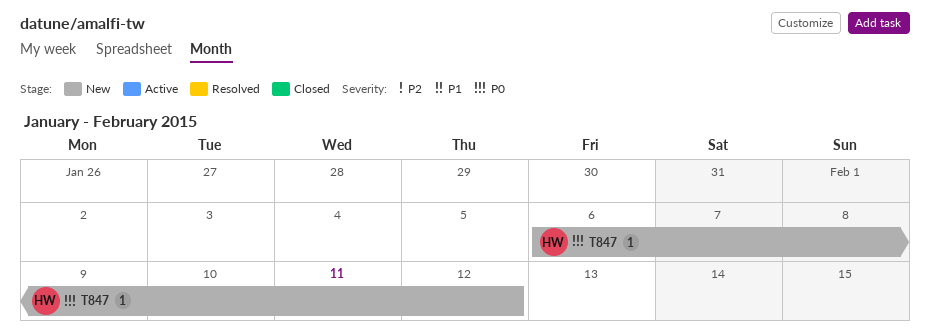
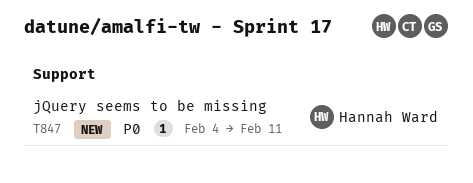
T847, start: Feb 6 -> Feb 4
T847, due: Feb 12 -> Feb 11

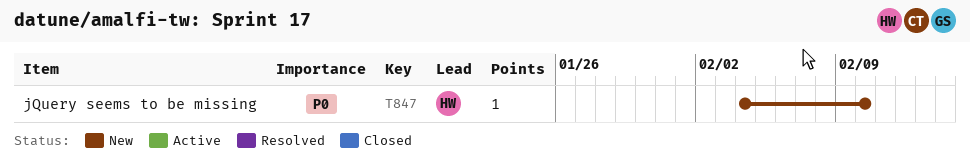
T847, due: Feb 11 -> Feb 10

